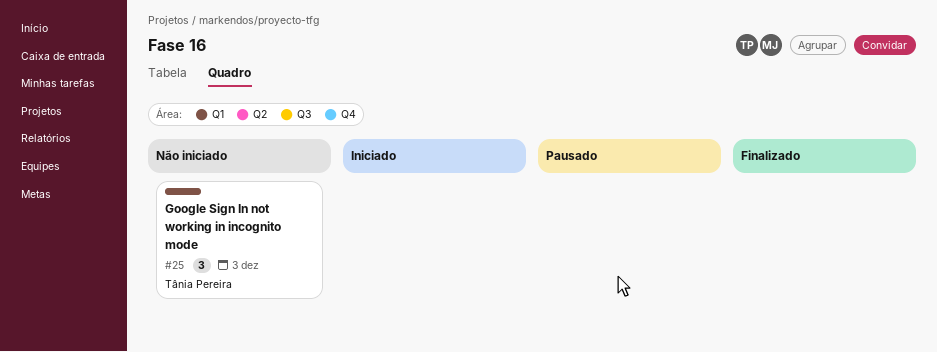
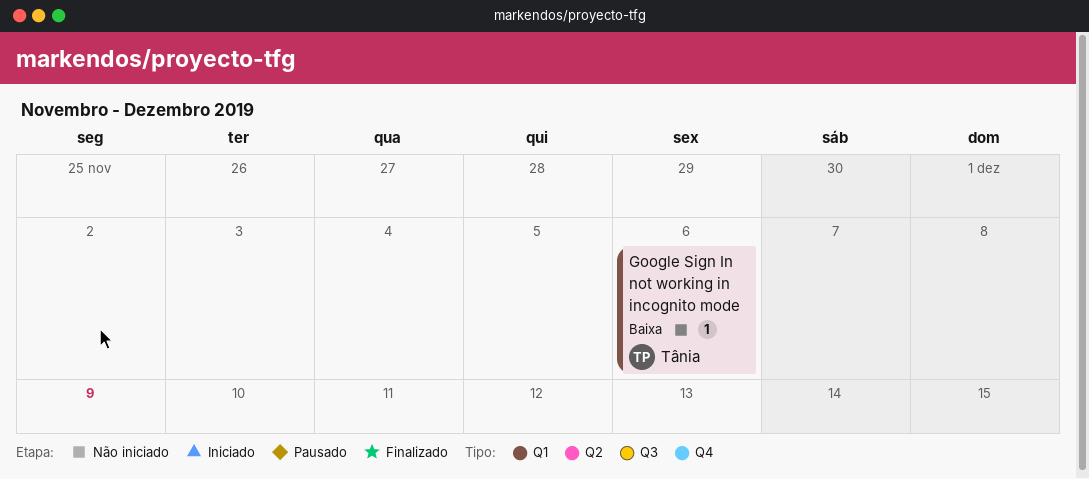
Google Sign In not working in incognito mode, estimate: 3 -> 1
Google Sign In not working in incognito mode, due: Dec 3 -> Dec 6

